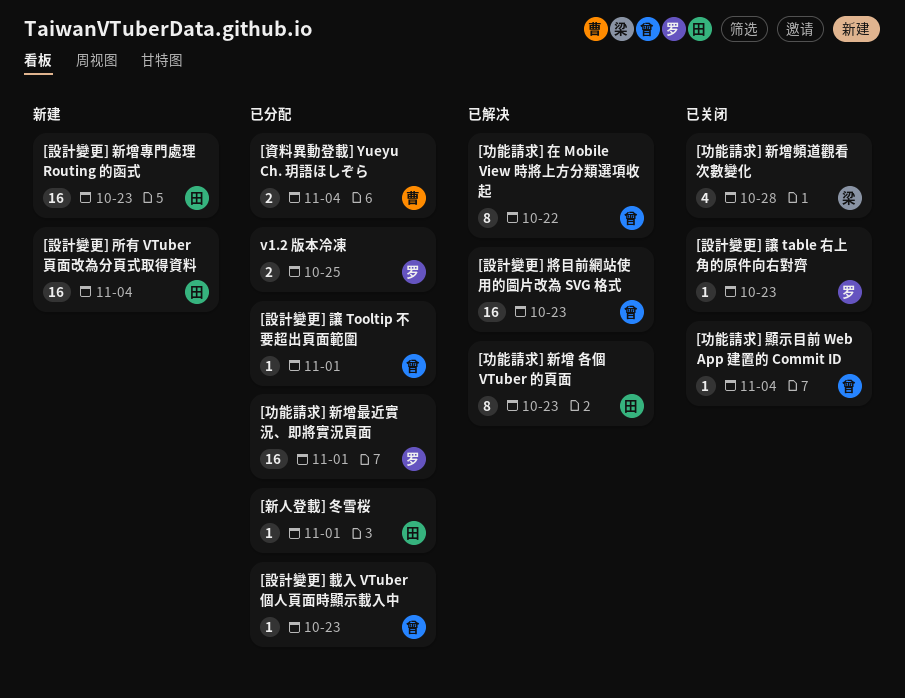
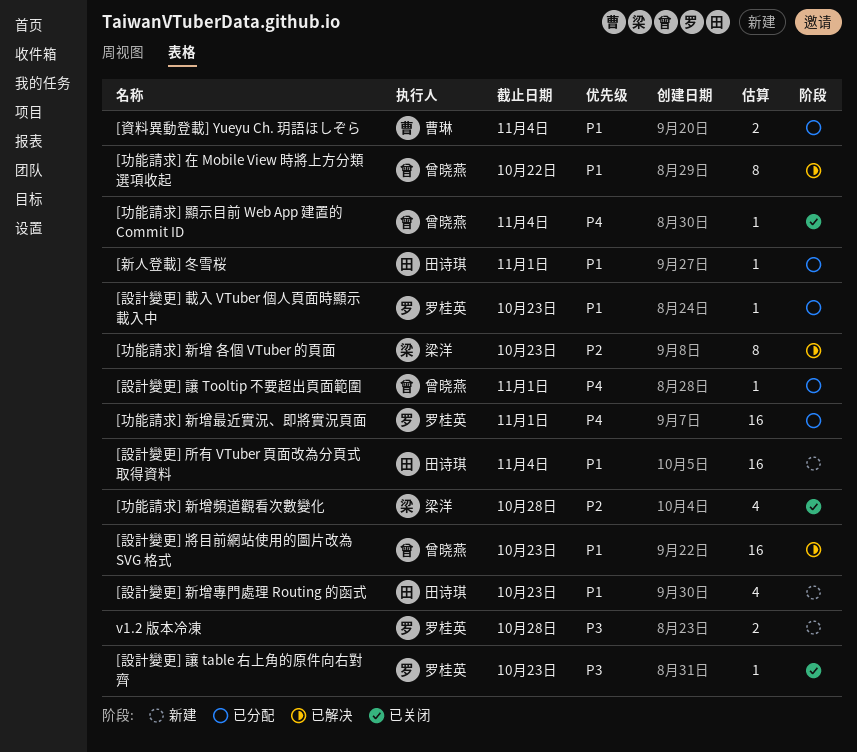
[功能請求] 新增 各個 VTuber 的頁面, owner: 田诗琪 -> 梁洋
[設計變更] 新增專門處理 Routing 的函式, estimate: 16 -> 4
[設計變更] 載入 VTuber 個人頁面時顯示載入中, owner: 曾晓燕 -> 罗桂英
v1.2 版本冷凍, status: 已分配 -> 新建
v1.2 版本冷凍, due: Oct 25 -> Oct 28

